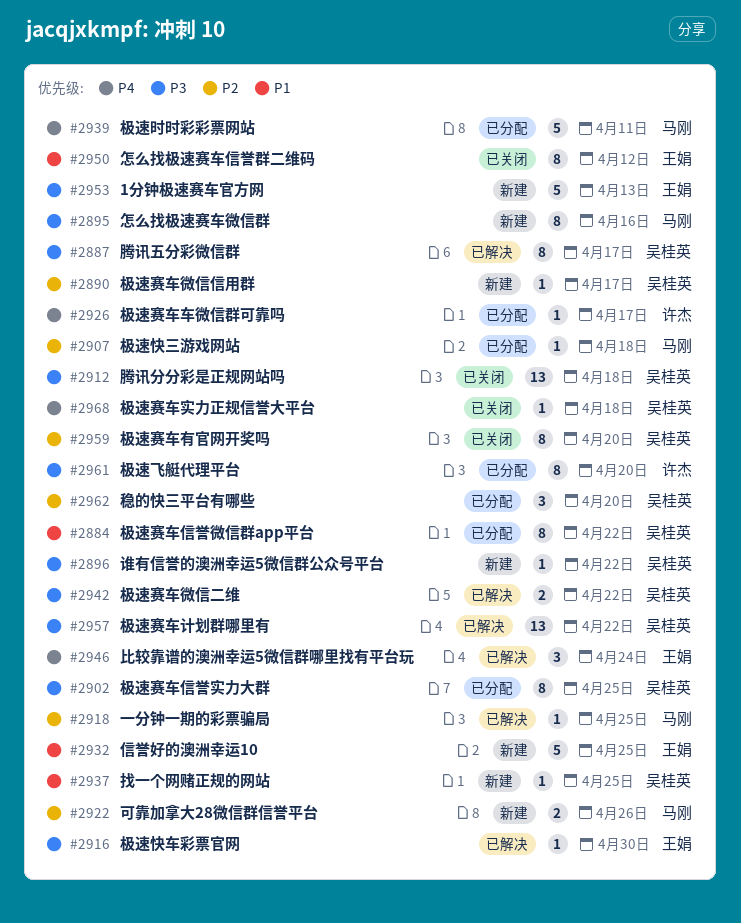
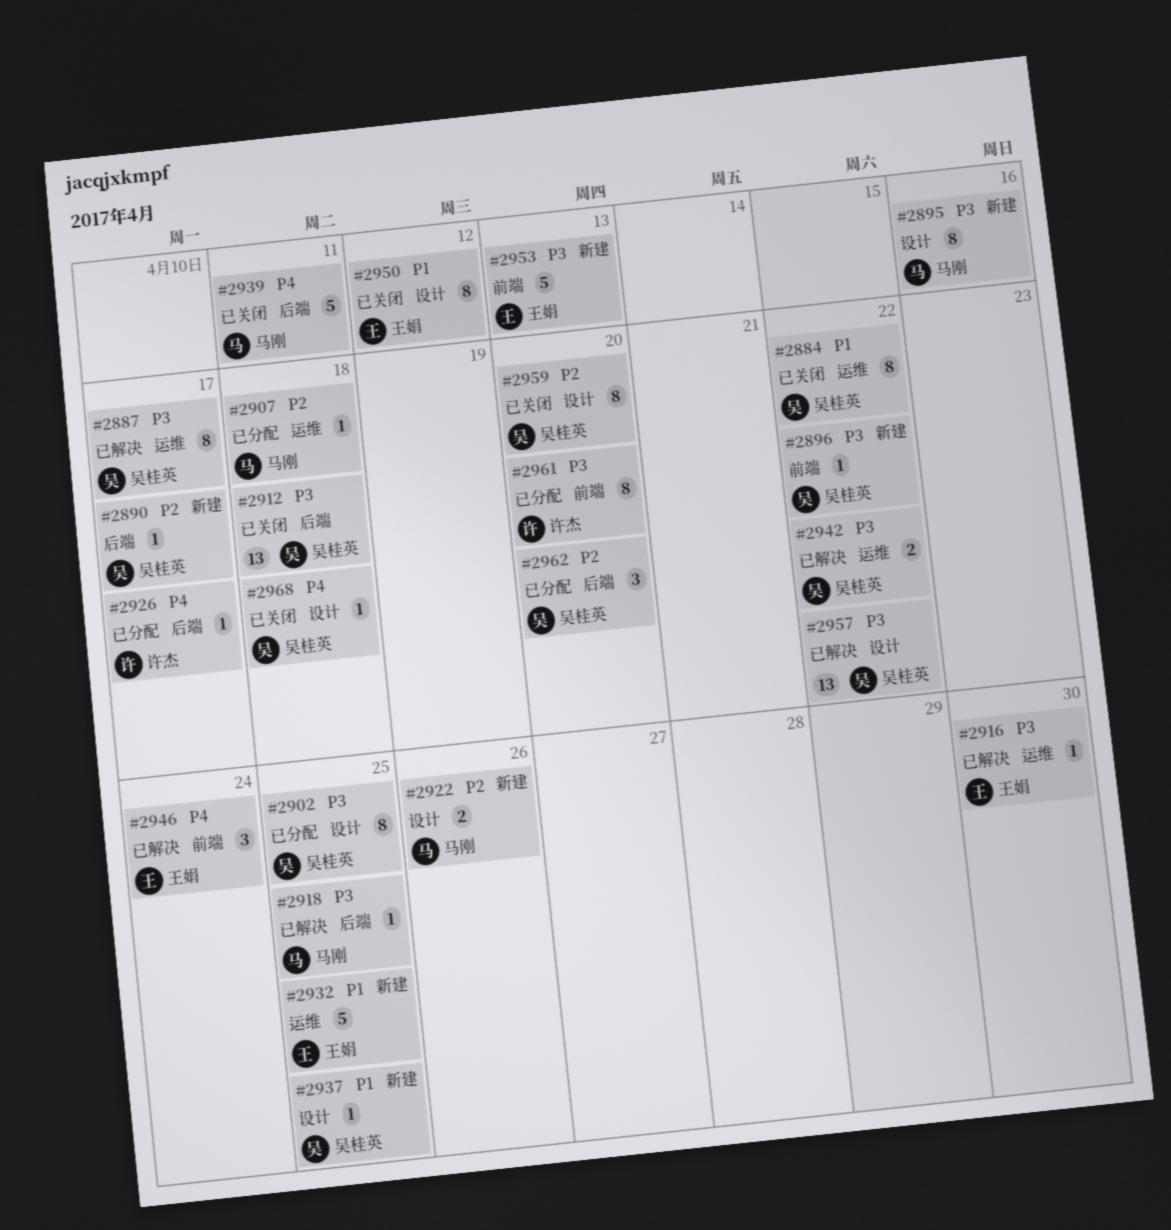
#2884, status: 已分配 -> 已关闭
#2918, priority: P2 -> P3
#2939, status: 已分配 -> 已关闭

